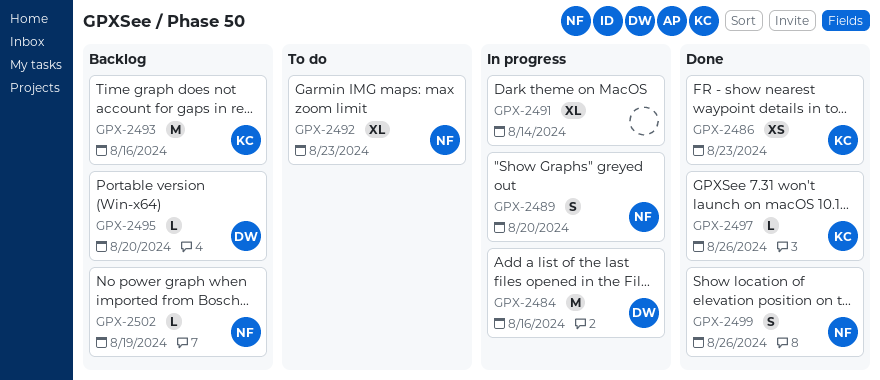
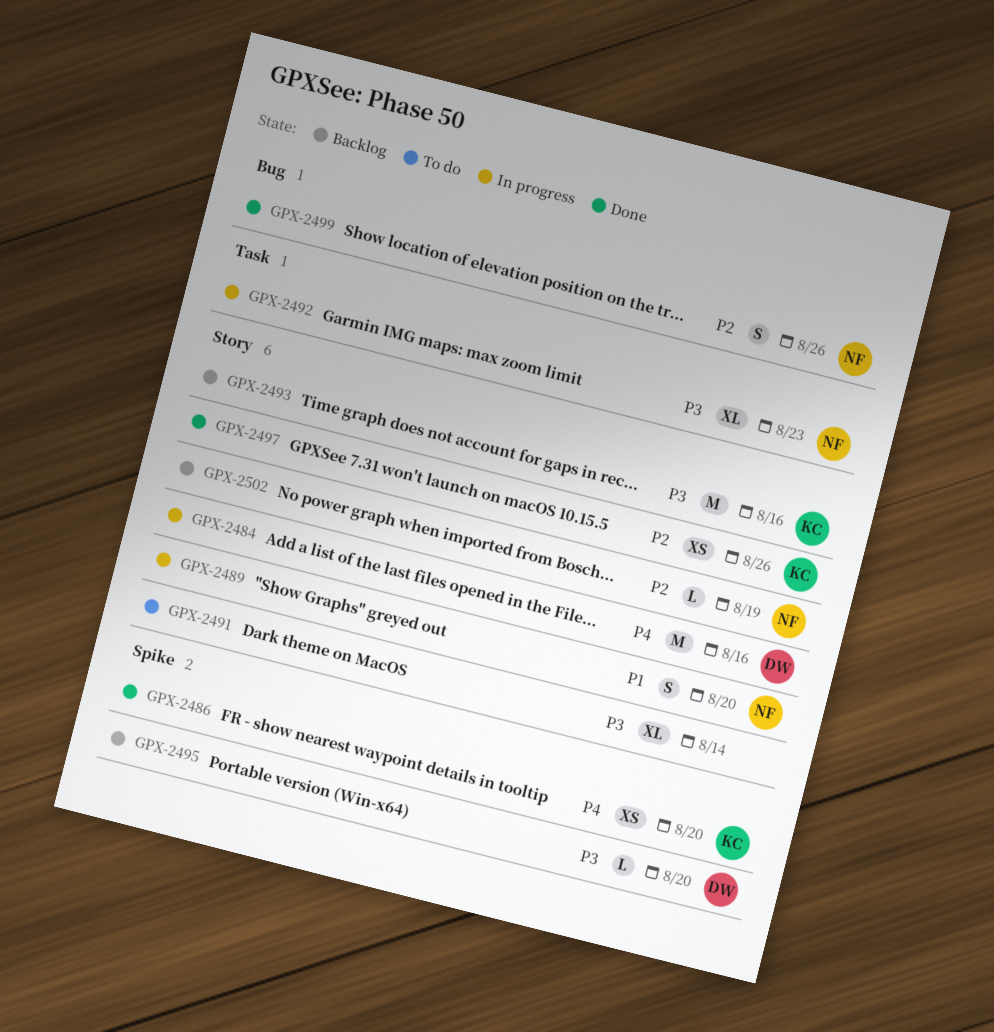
GPX-2486, due: Aug 23 -> Aug 20
GPX-2491, status: In progress -> To do
GPX-2492, status: To do -> In progress
GPX-2497, estimate: L -> XS

